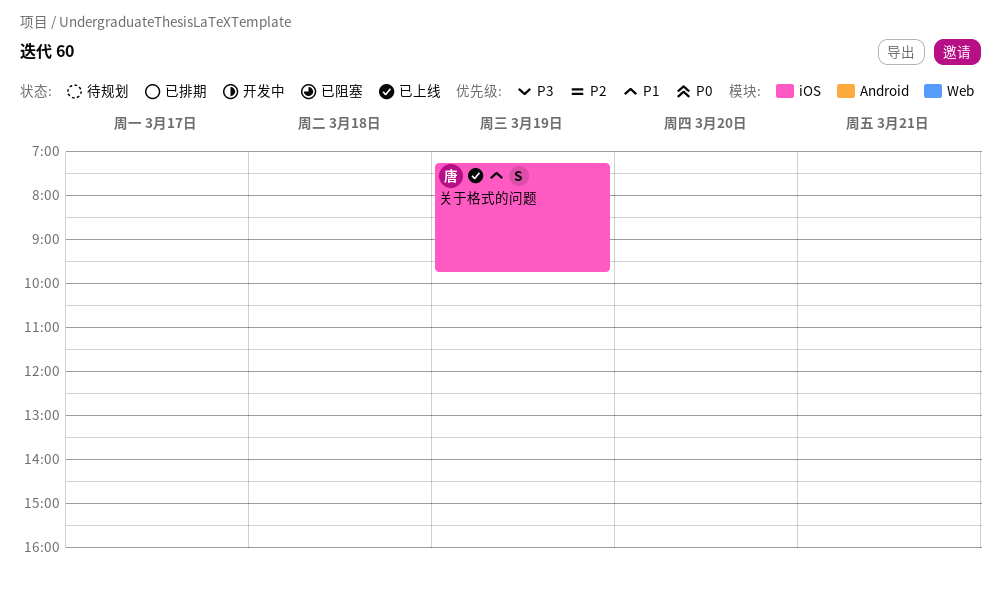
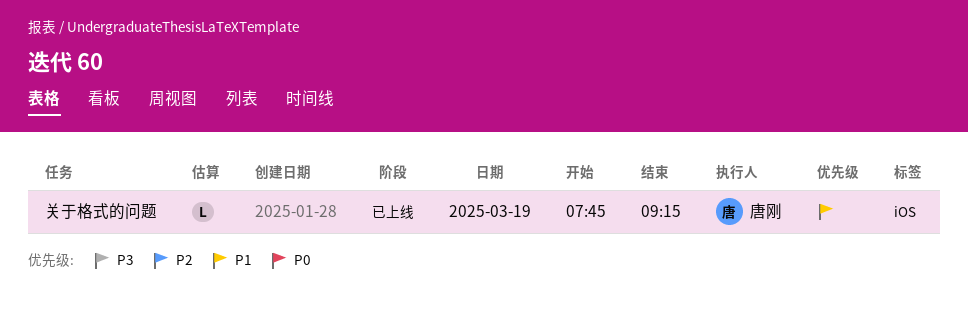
关于格式的问题, estimate: S -> L
关于格式的问题, begins: 07:15 -> 07:45
关于格式的问题, ends: 09:45 -> 09:15

